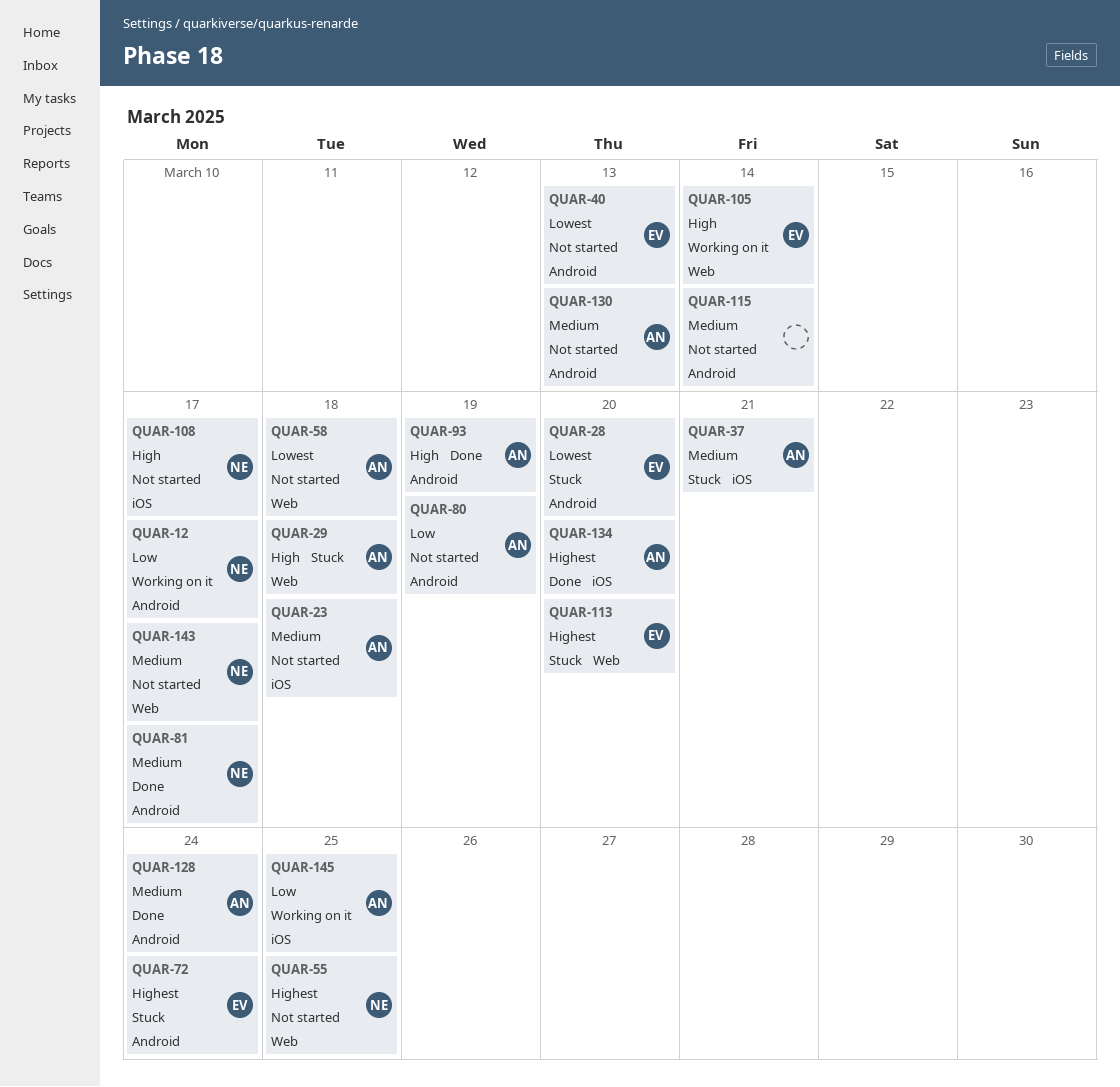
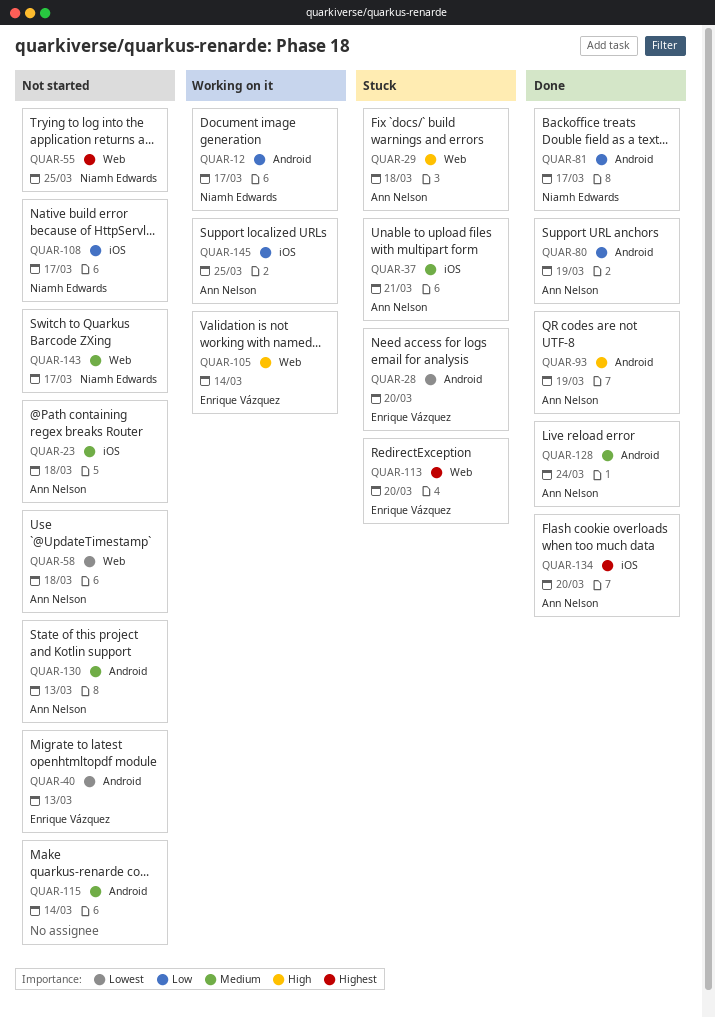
QUAR-72: present -> none
QUAR-80, status: Not started -> Done
QUAR-81, priority: Medium -> Low
QUAR-108, priority: High -> Low

